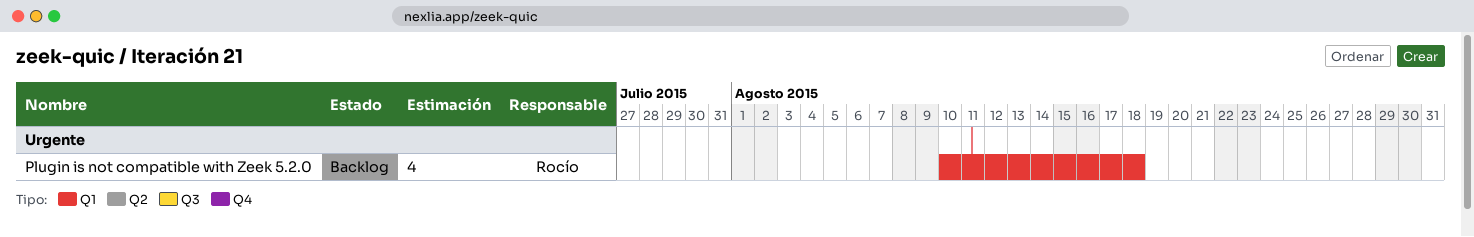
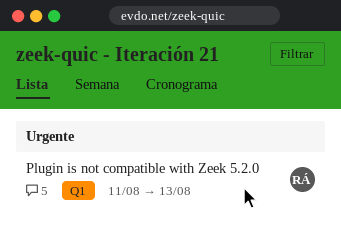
Plugin is not compatible with Zeek 5.2.0, start: Aug 10 -> Aug 11
Plugin is not compatible with Zeek 5.2.0, due: Aug 18 -> Aug 13

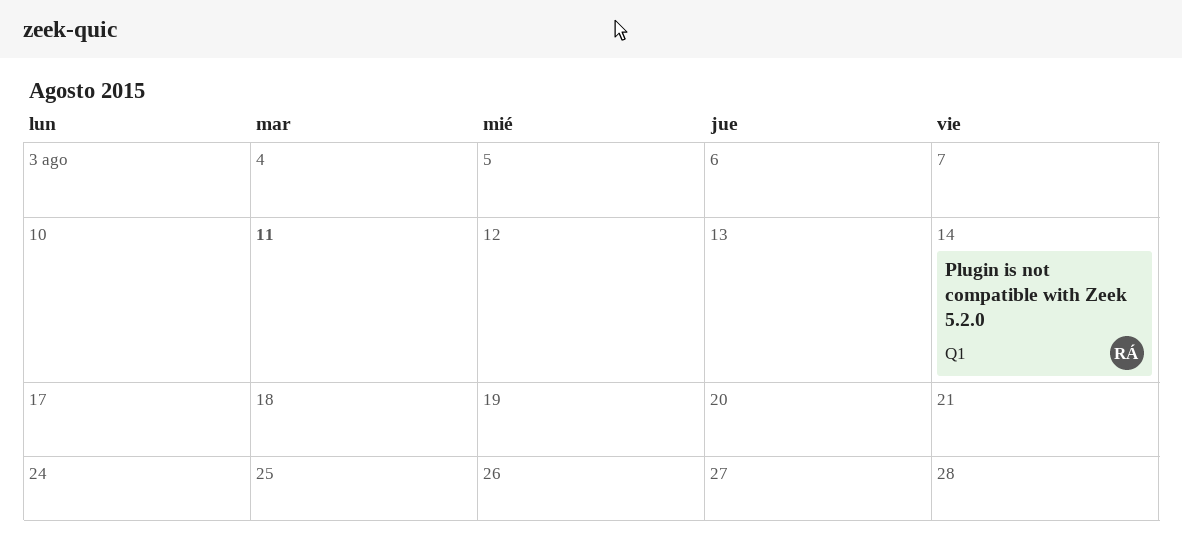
Plugin is not compatible with Zeek 5.2.0, due: Aug 13 -> Aug 14

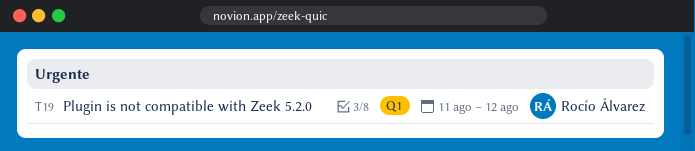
Plugin is not compatible with Zeek 5.2.0, due: Aug 14 -> Aug 12

